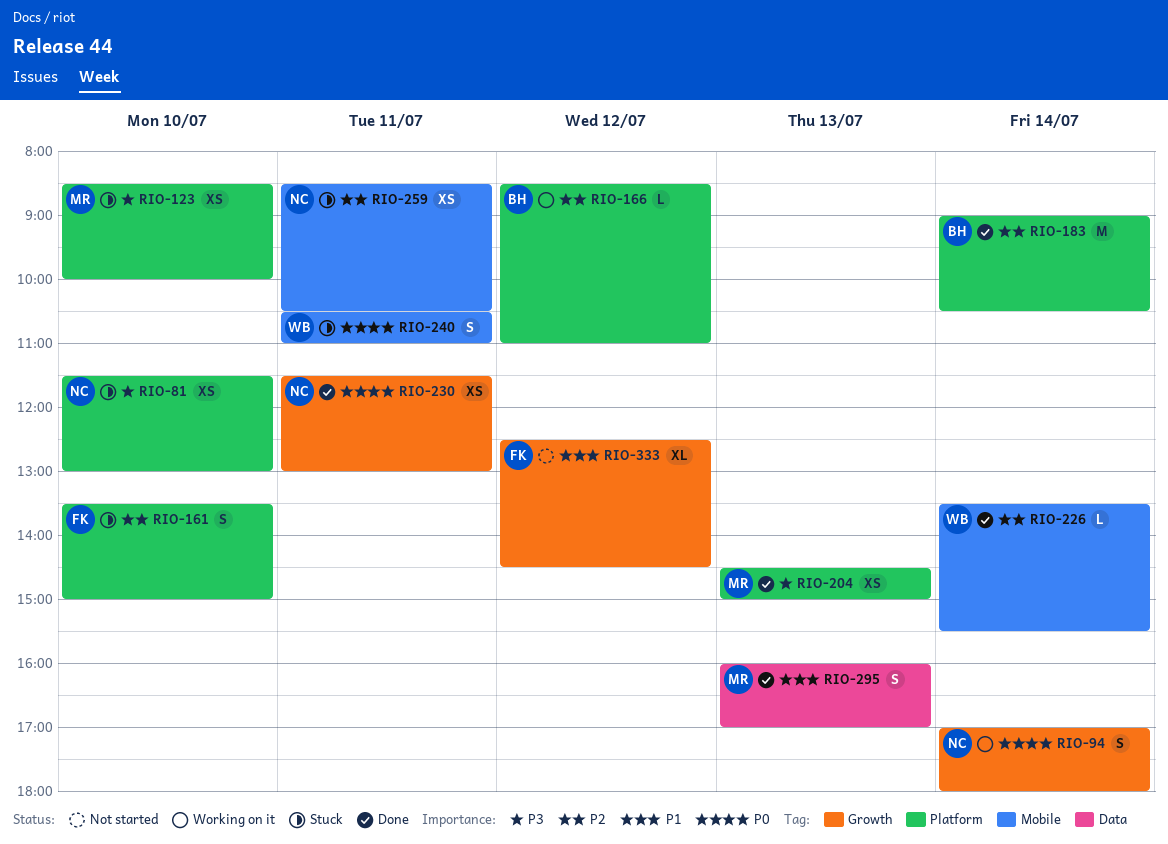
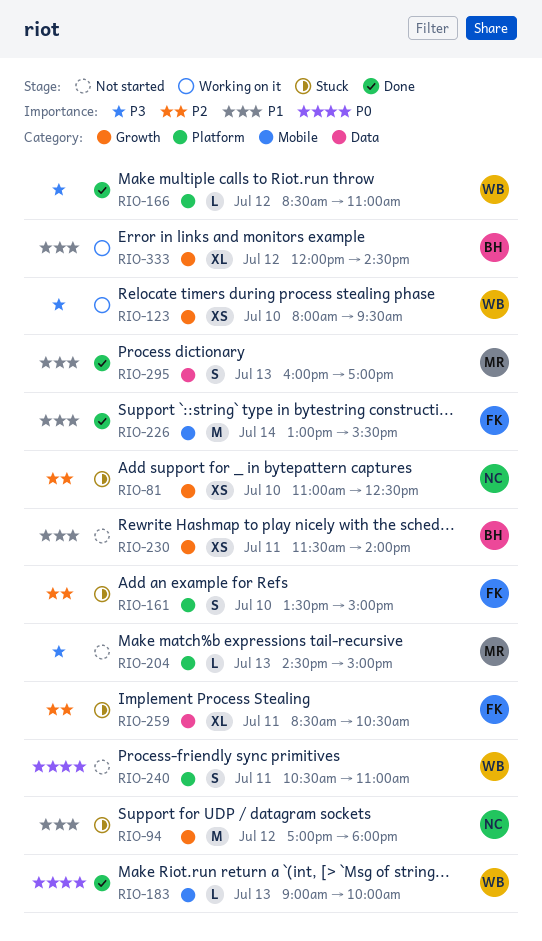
RIO-81, priority: P3 -> P2
RIO-81, label: Platform -> Growth
RIO-81, begins: 11:30 -> 11:00
RIO-81, ends: 13:00 -> 12:30
RIO-94, status: Working on it -> Stuck
RIO-94, priority: P0 -> P1
RIO-94, estimate: S -> M
RIO-94, day: Jul 14 -> Jul 12
RIO-123, status: Stuck -> Working on it
RIO-123, owner: MR -> WB
RIO-123, label: Platform -> Growth
RIO-123, begins: 08:30 -> 08:00
RIO-123, ends: 10:00 -> 09:30
RIO-166, status: Working on it -> Done
RIO-166, owner: BH -> WB
RIO-166, priority: P2 -> P3
RIO-183, owner: BH -> WB
RIO-183, priority: P2 -> P0
RIO-183, label: Platform -> Mobile
RIO-183, estimate: M -> L
RIO-183, day: Jul 14 -> Jul 13
RIO-183, ends: 10:30 -> 10:00
RIO-204, status: Done -> Not started
RIO-204, estimate: XS -> L
RIO-226, owner: WB -> FK
RIO-226, priority: P2 -> P1
RIO-226, estimate: L -> M
RIO-226, begins: 13:30 -> 13:00
RIO-230, status: Done -> Not started
RIO-230, owner: NC -> BH
RIO-230, priority: P0 -> P1
RIO-230, ends: 13:00 -> 14:00
RIO-240, status: Stuck -> Not started
RIO-240, label: Mobile -> Platform
RIO-259, owner: NC -> FK
RIO-259, label: Mobile -> Data
RIO-259, estimate: XS -> XL
RIO-333, status: Not started -> Working on it
RIO-333, owner: FK -> BH
RIO-333, begins: 12:30 -> 12:00

